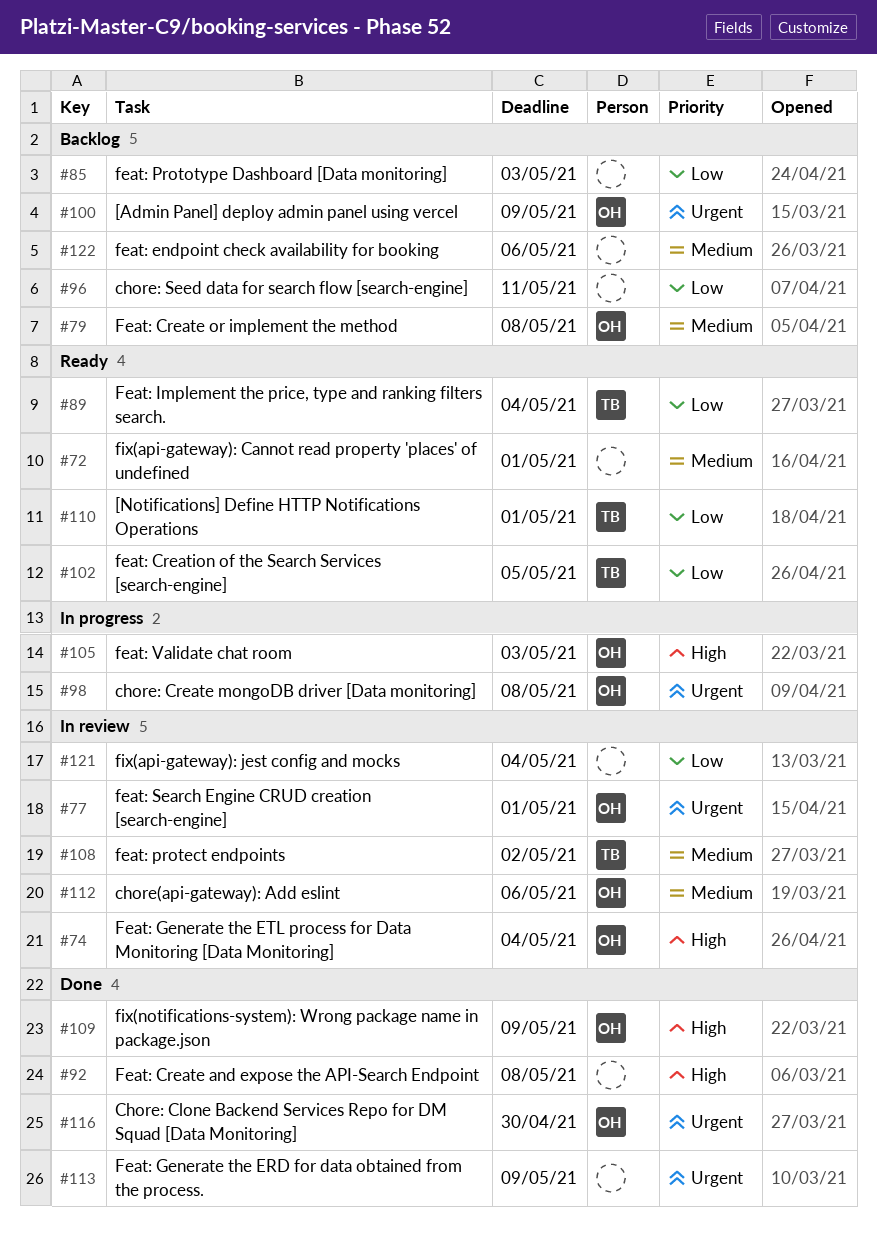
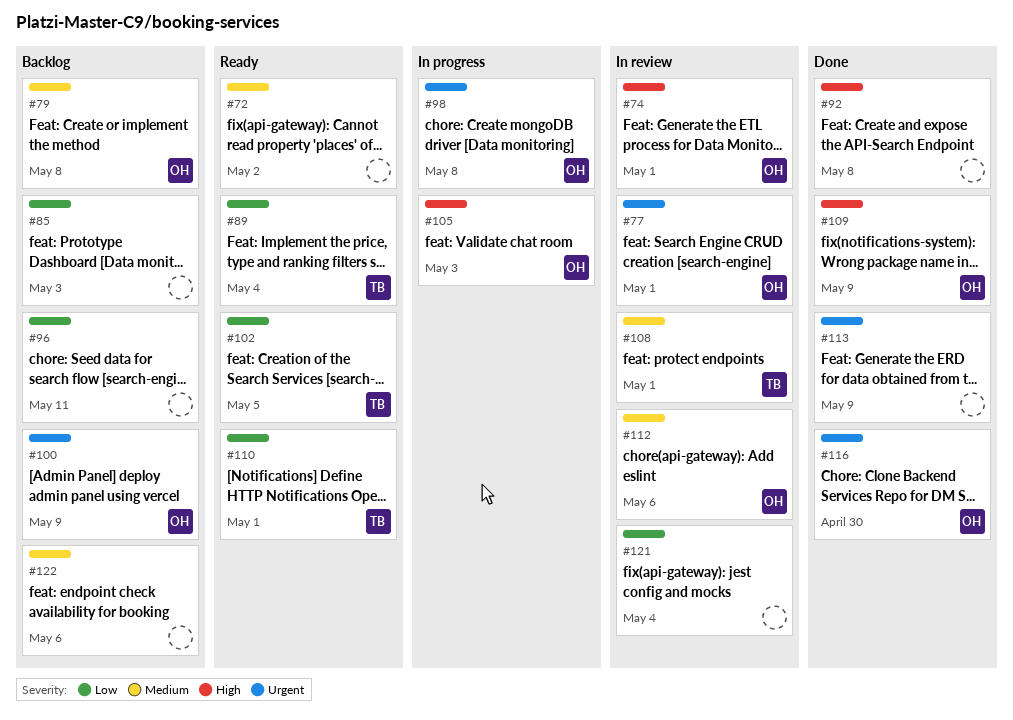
#72, due: May 1 -> May 2
#74, due: May 4 -> May 1
#108, due: May 2 -> May 1

